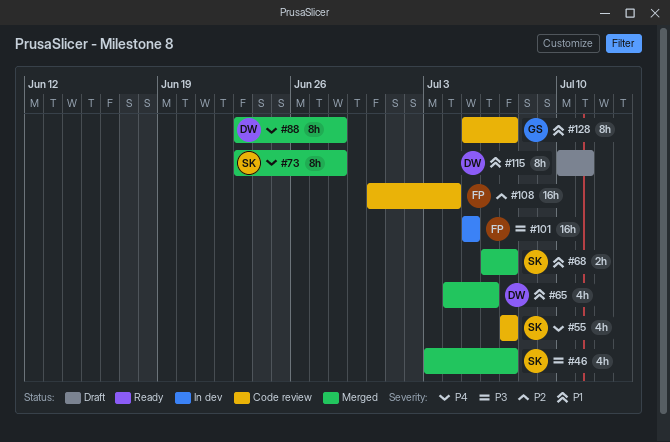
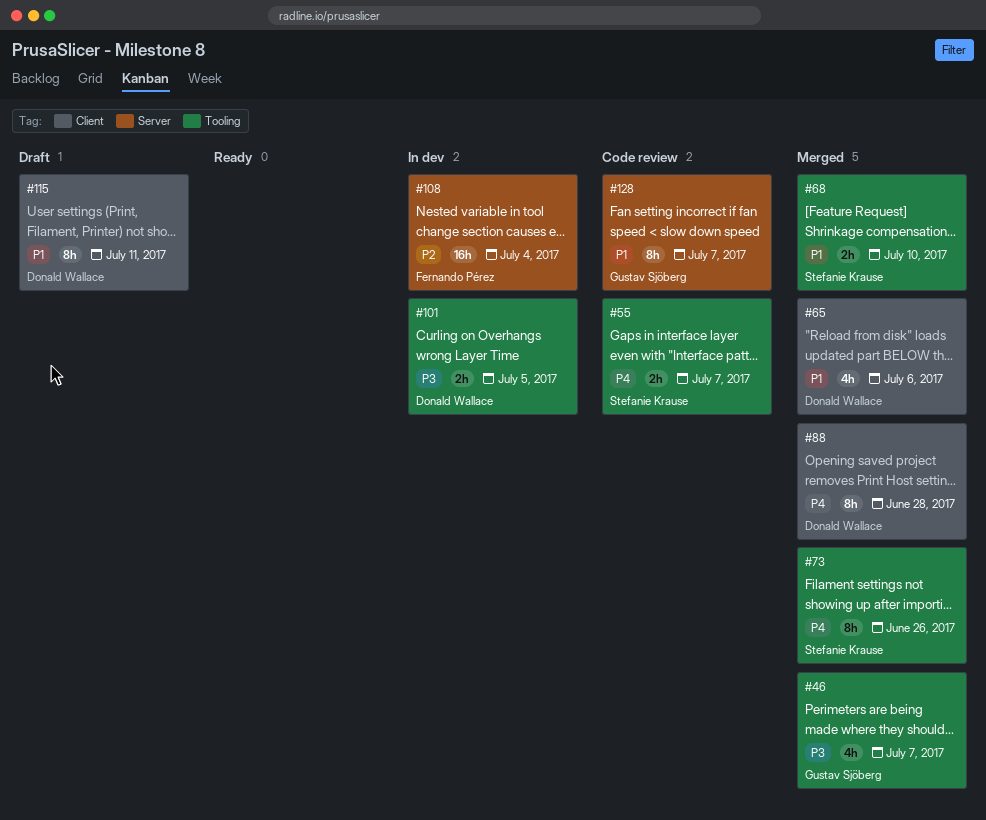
#46, owner: Stefanie Krause -> Gustav Sjöberg
#55, estimate: 4h -> 2h
#68, due: Jul 7 -> Jul 10
#73, due: Jun 28 -> Jun 26
#101, owner: Fernando Pérez -> Donald Wallace
#101, estimate: 16h -> 2h
#108, status: Code review -> In dev

